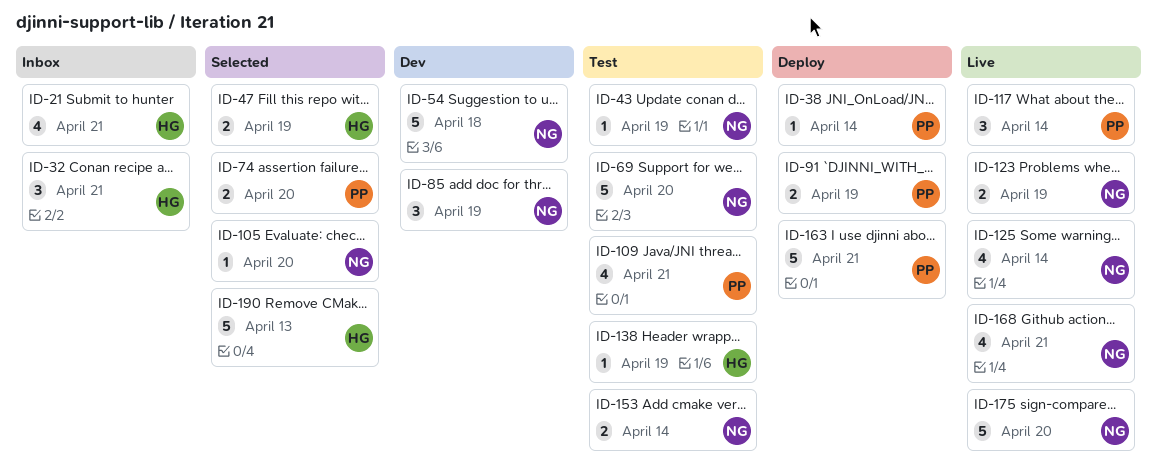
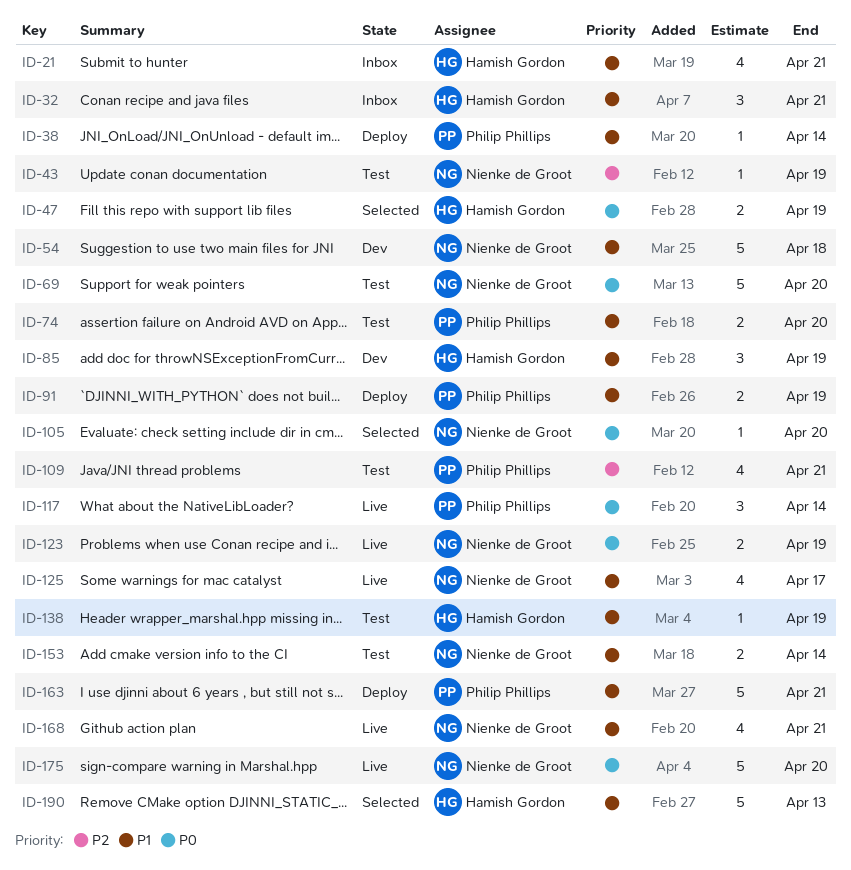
ID-74, status: Selected -> Test
ID-85, owner: Nienke de Groot -> Hamish Gordon
ID-125, due: Apr 14 -> Apr 17

